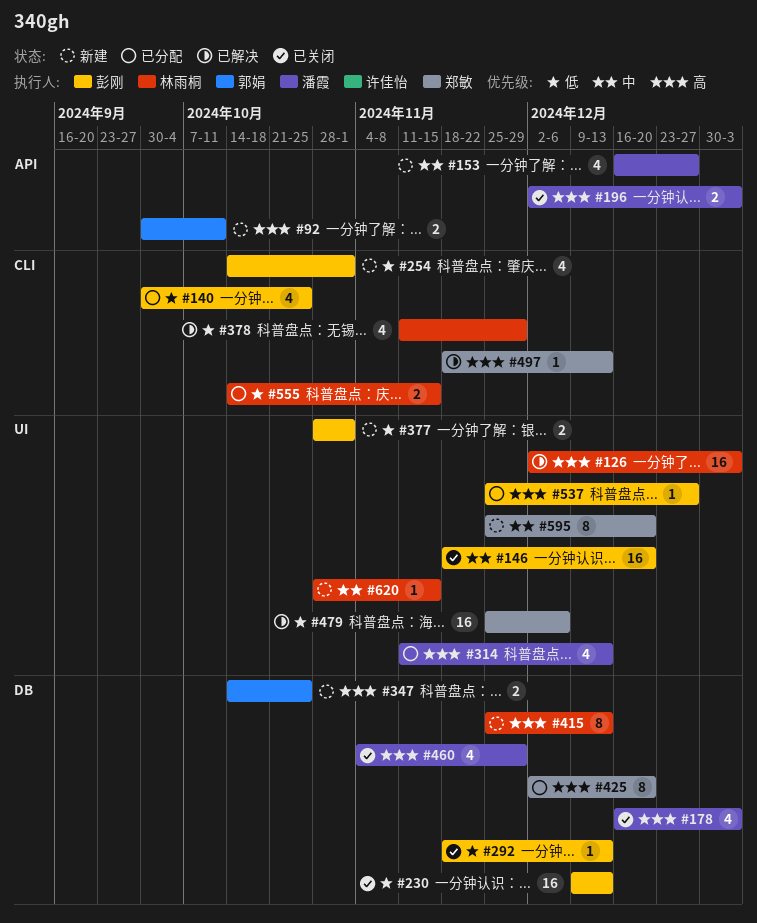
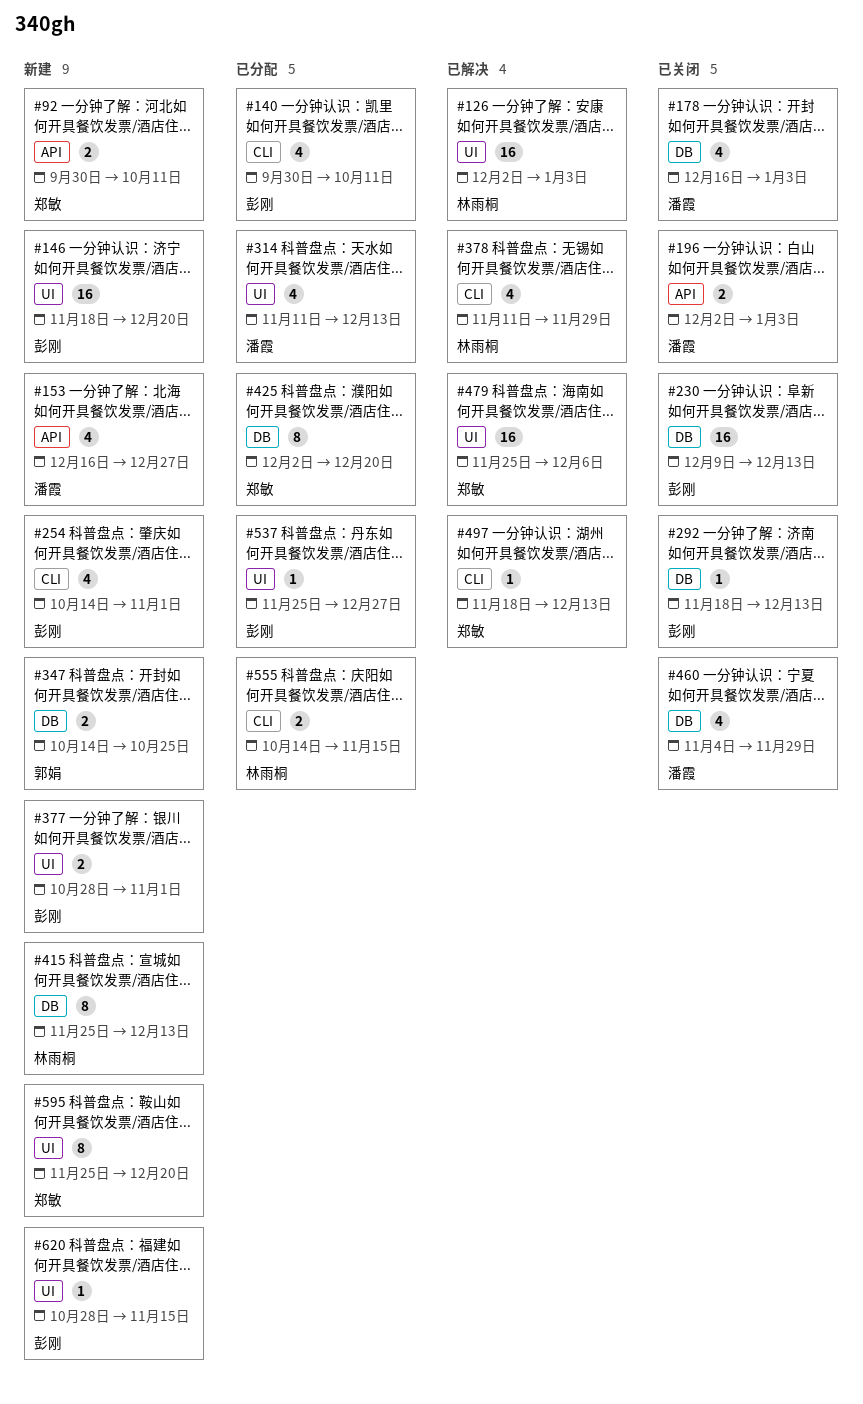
#92, owner: 郭娟 -> 郑敏
#140, due: Oct 25 -> Oct 11
#146, status: 已关闭 -> 新建
#620, owner: 林雨桐 -> 彭刚

